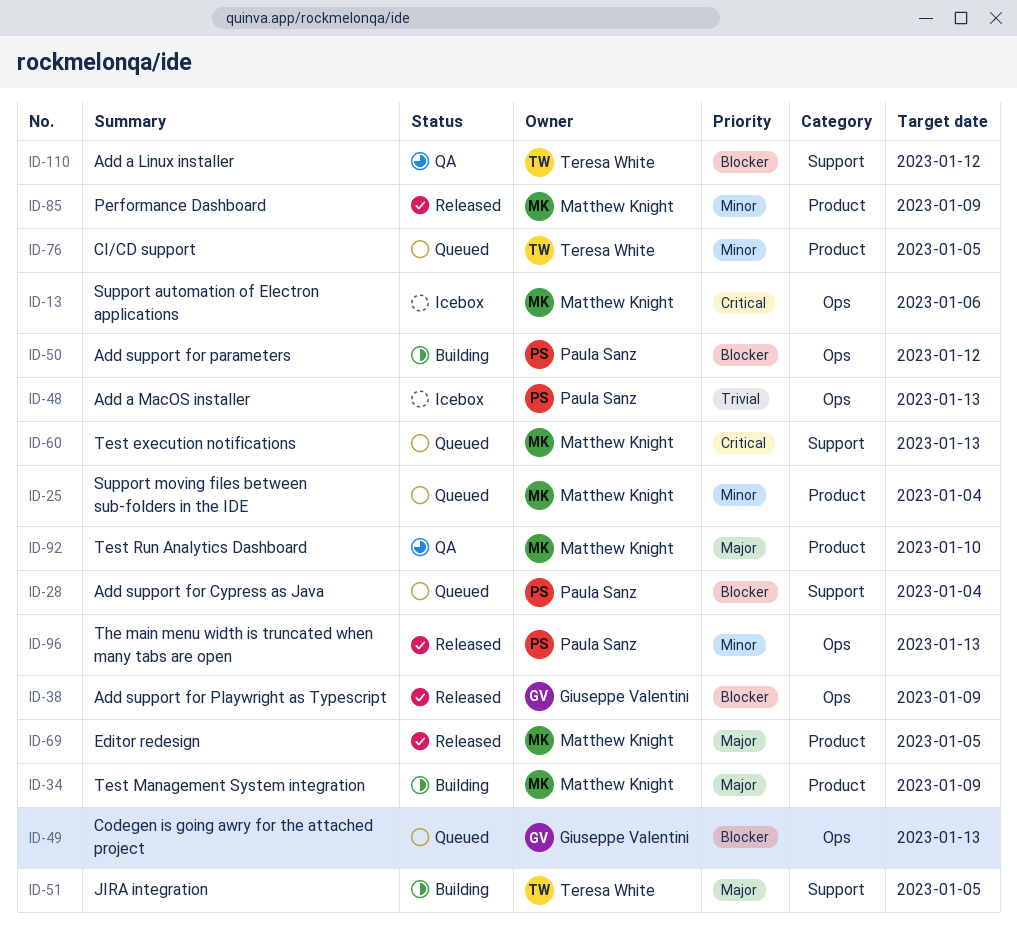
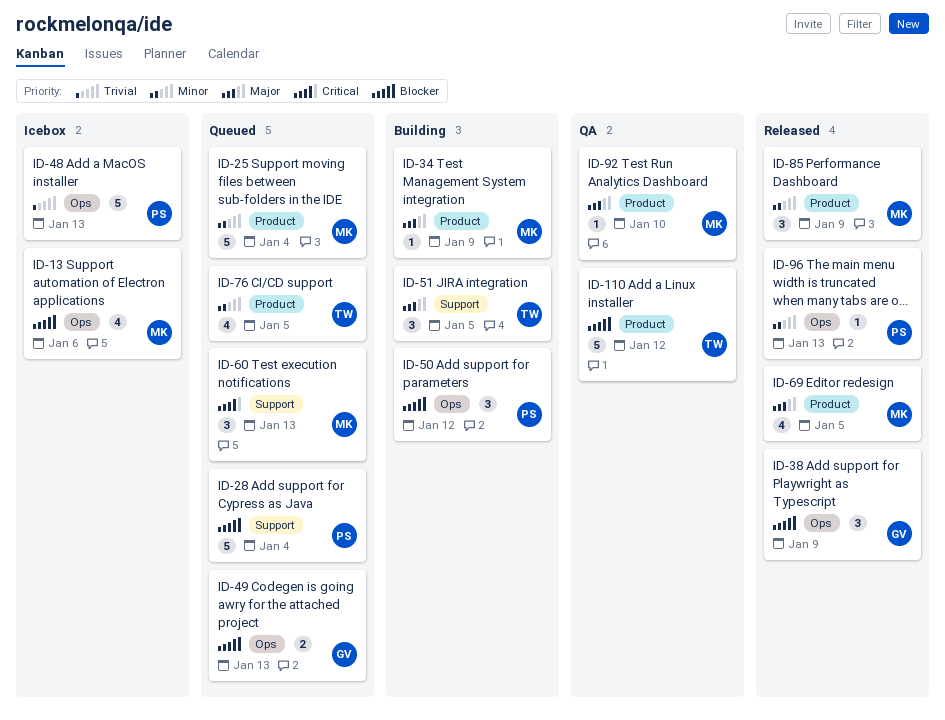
ID-13, priority: Critical -> Blocker
ID-110, label: Support -> Product

